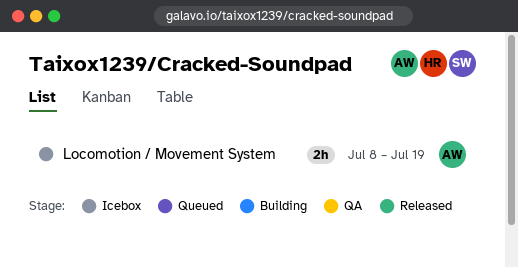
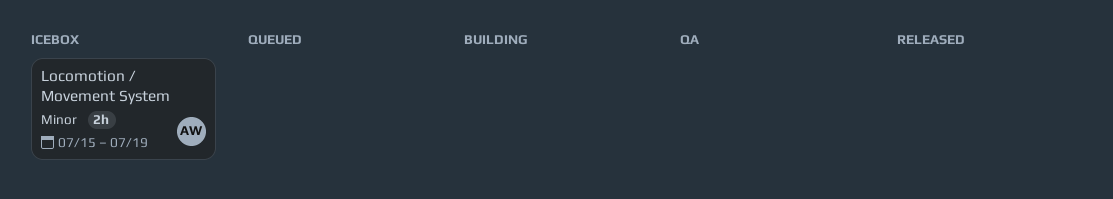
Locomotion / Movement System, start: Jul 8 -> Jul 15

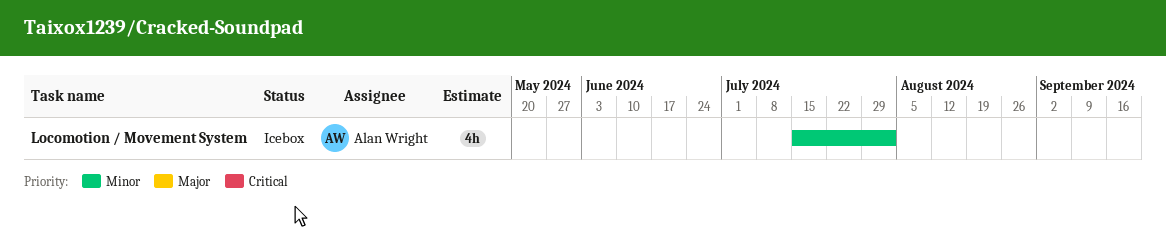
Locomotion / Movement System, estimate: 2h -> 4h
Locomotion / Movement System, due: Jul 19 -> Aug 2

